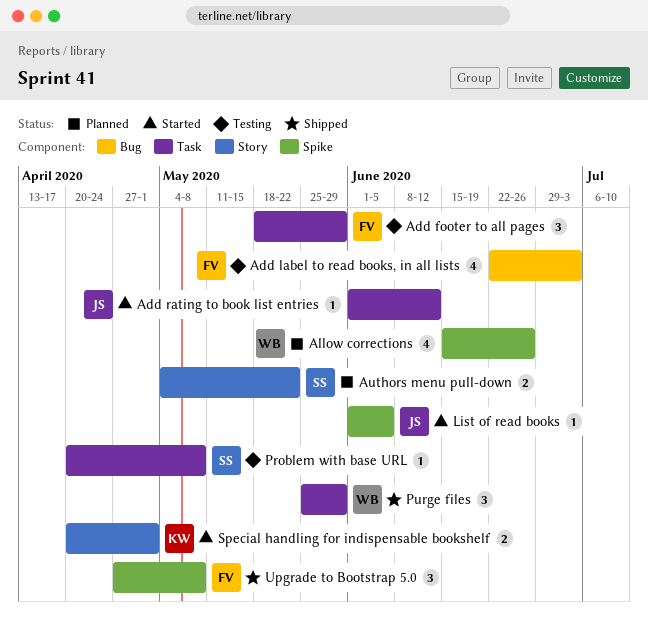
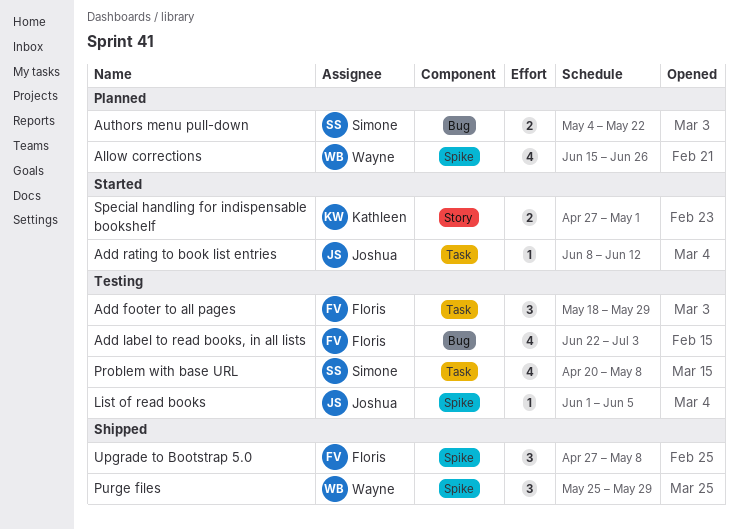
Add rating to book list entries, start: Jun 1 -> Jun 8
Authors menu pull-down, label: Story -> Bug
List of read books, status: Started -> Testing
Problem with base URL, estimate: 1 -> 4
Purge files, label: Task -> Spike
Special handling for indispensable bookshelf, start: Apr 20 -> Apr 27

